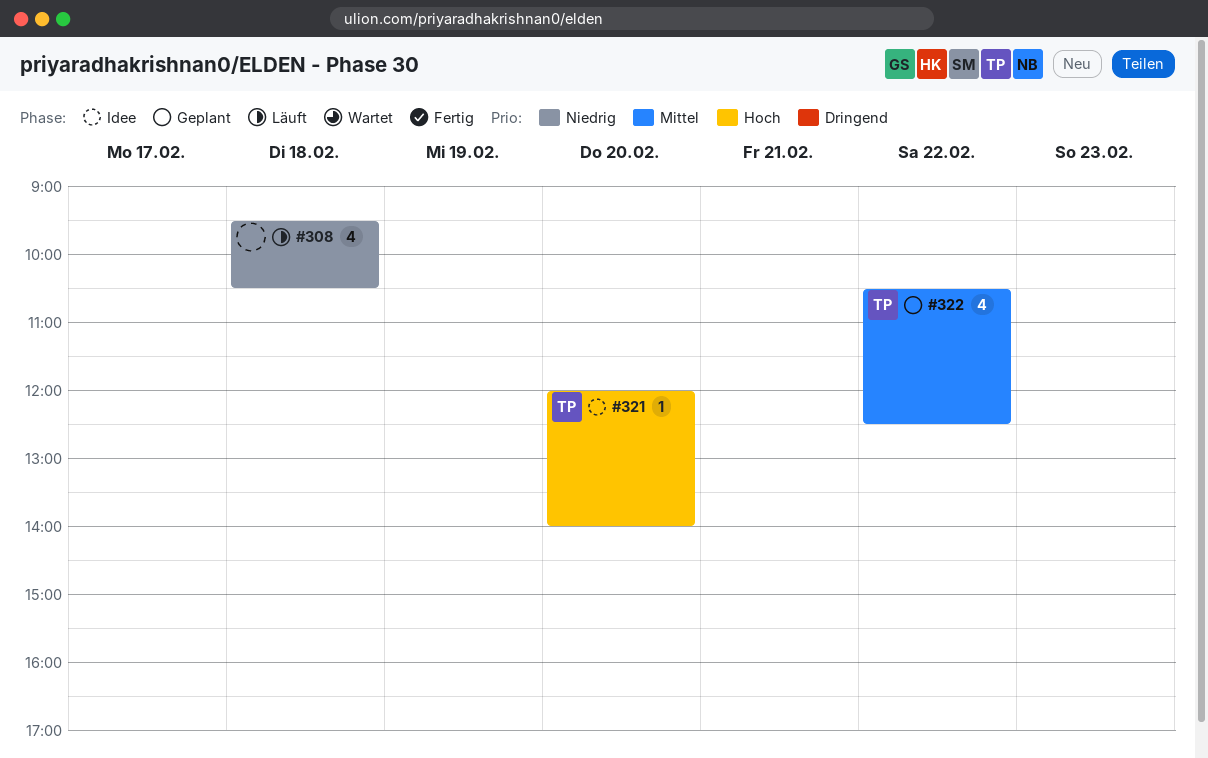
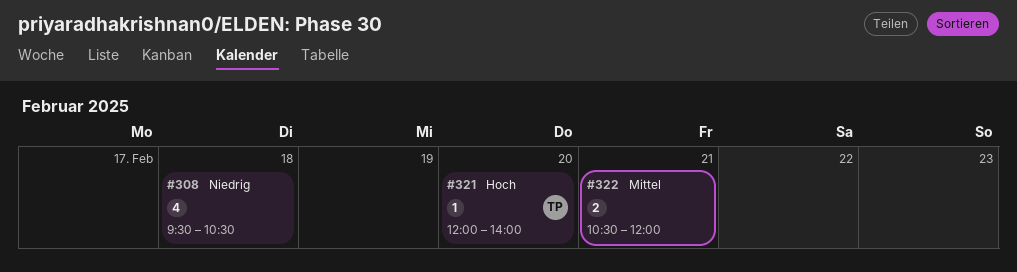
#322, owner: TP -> none
#322, estimate: 4 -> 2
#322, day: Feb 22 -> Feb 21
#322, ends: 12:30 -> 12:00

